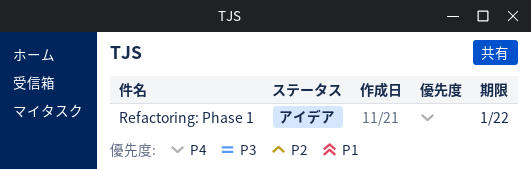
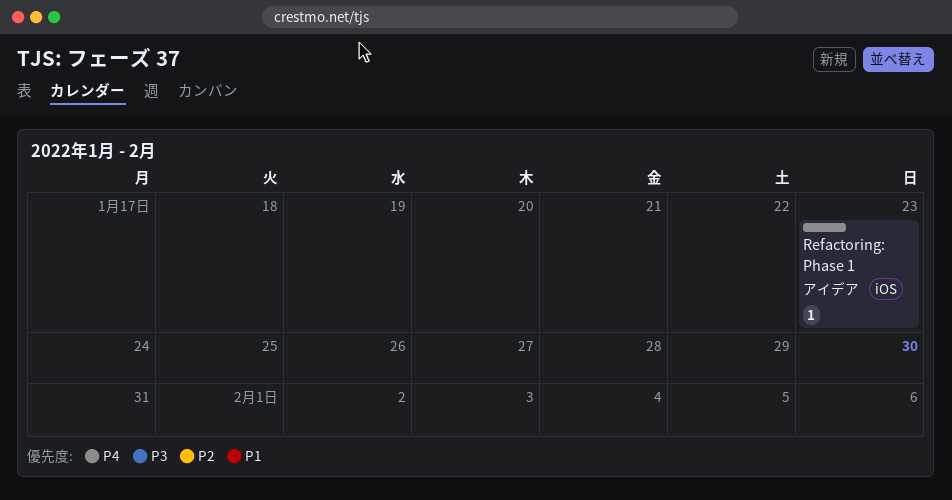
Refactoring: Phase 1, due: Jan 22 -> Jan 23

